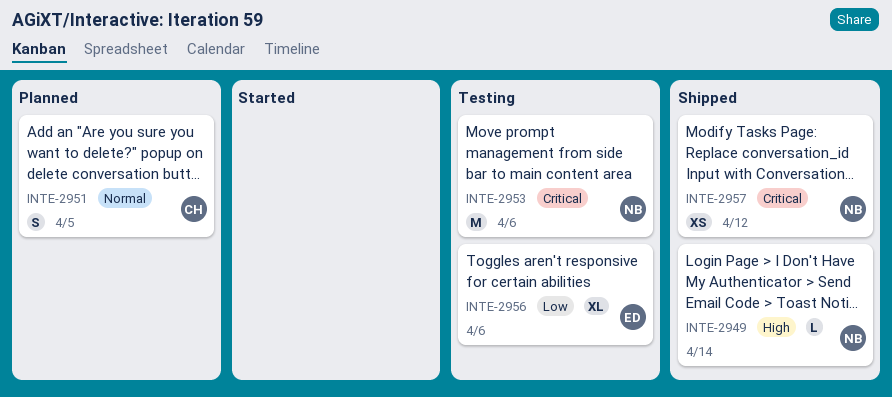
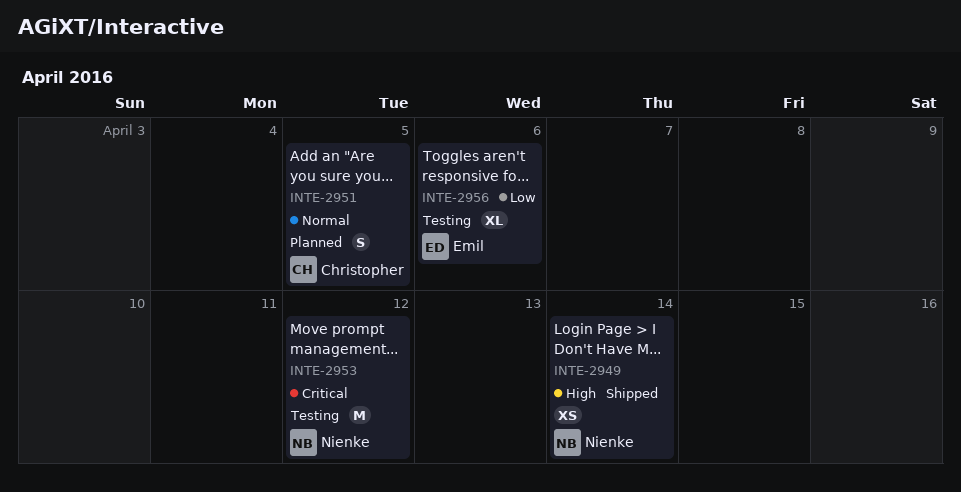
INTE-2949, estimate: L -> XS
INTE-2953, due: Apr 6 -> Apr 12
INTE-2957: present -> none

